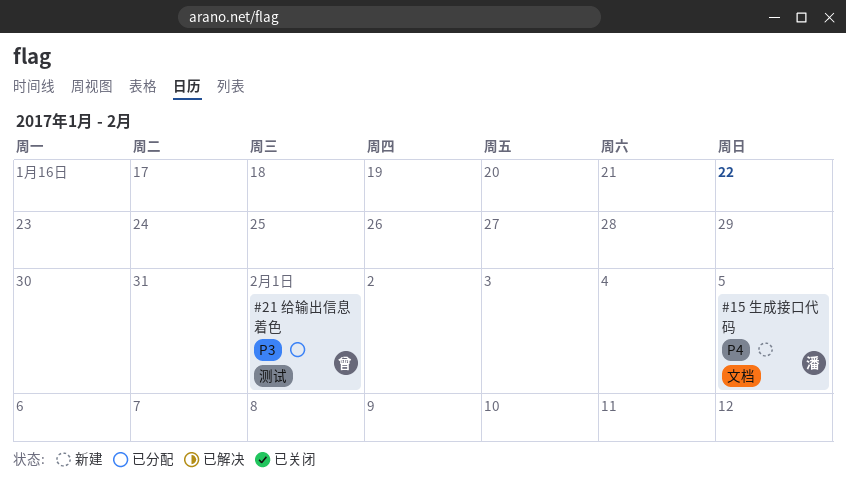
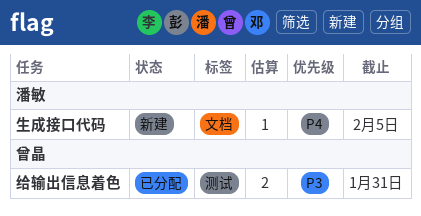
给输出信息着色, due: Feb 1 -> Jan 31

